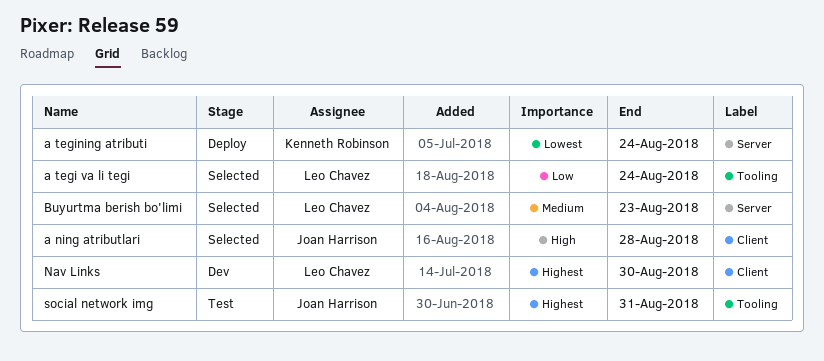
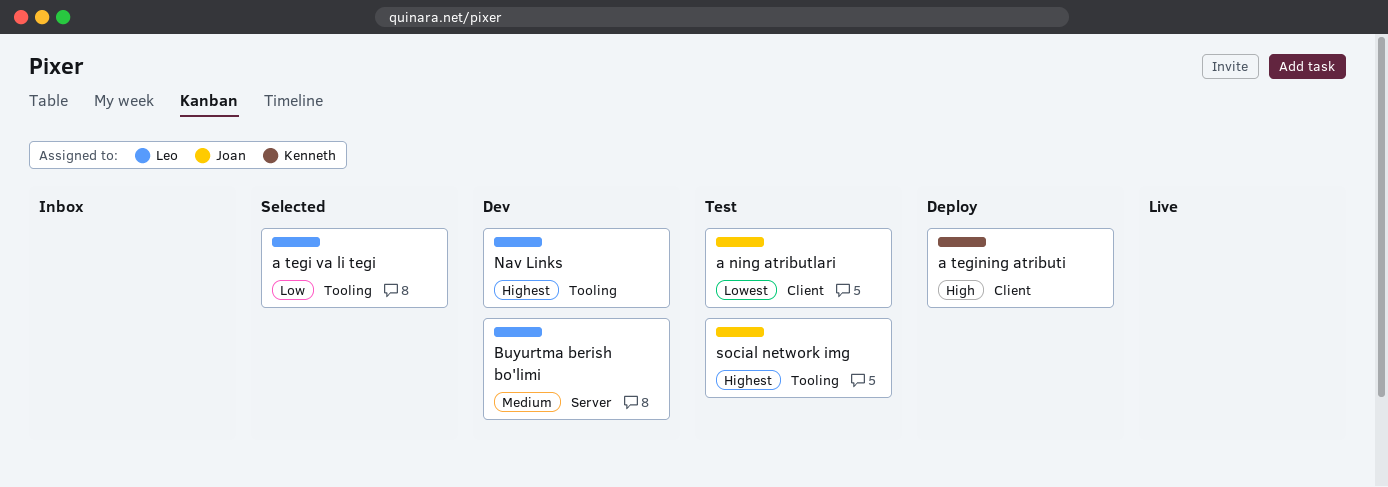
a ning atributlari, status: Selected -> Test
a ning atributlari, priority: High -> Lowest
a tegining atributi, priority: Lowest -> High
a tegining atributi, label: Server -> Client
Buyurtma berish bo'limi, status: Selected -> Dev
Nav Links, label: Client -> Tooling

